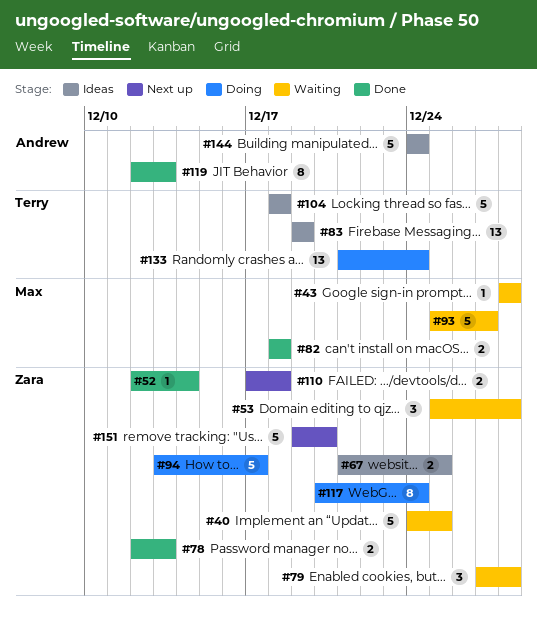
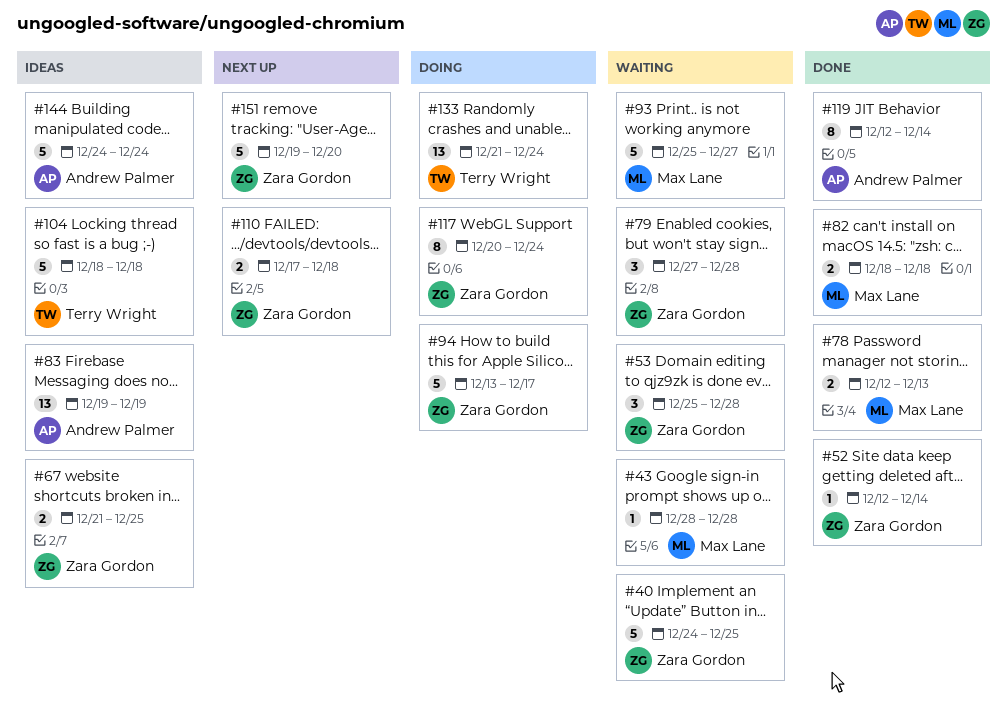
#78, owner: Zara Gordon -> Max Lane
#83, owner: Terry Wright -> Andrew Palmer
#119, due: Dec 13 -> Dec 14

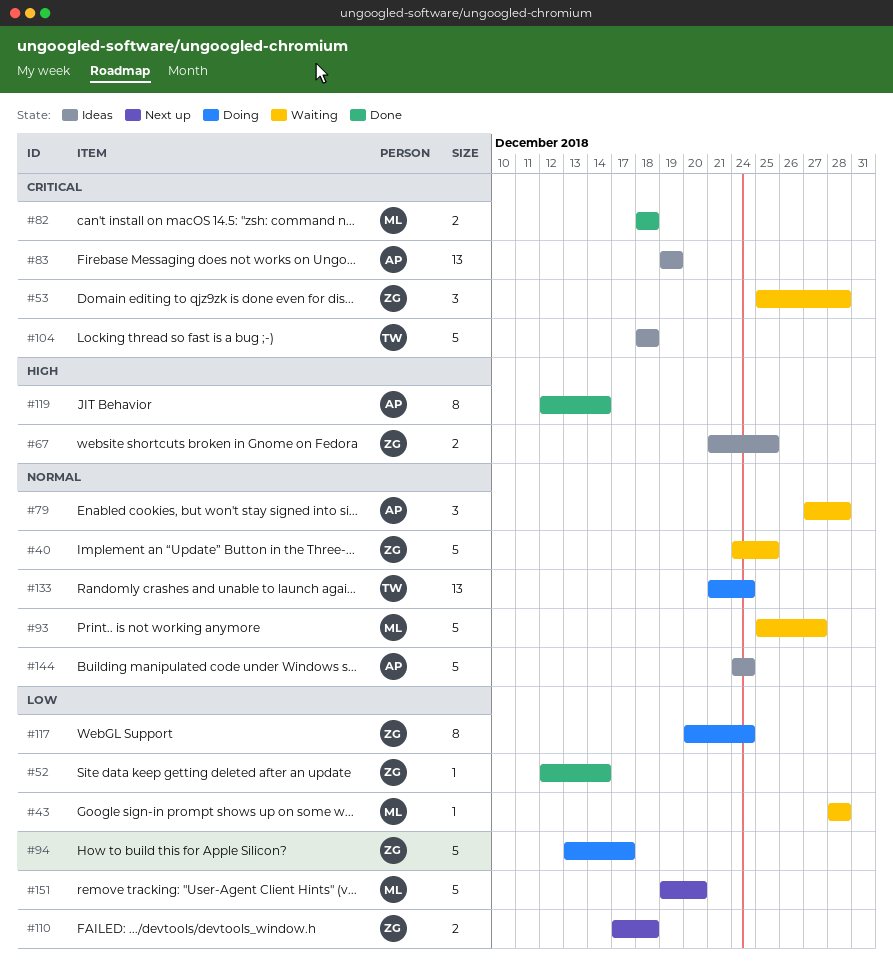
#78: present -> none
#79, owner: Zara Gordon -> Andrew Palmer
#151, owner: Zara Gordon -> Max Lane

